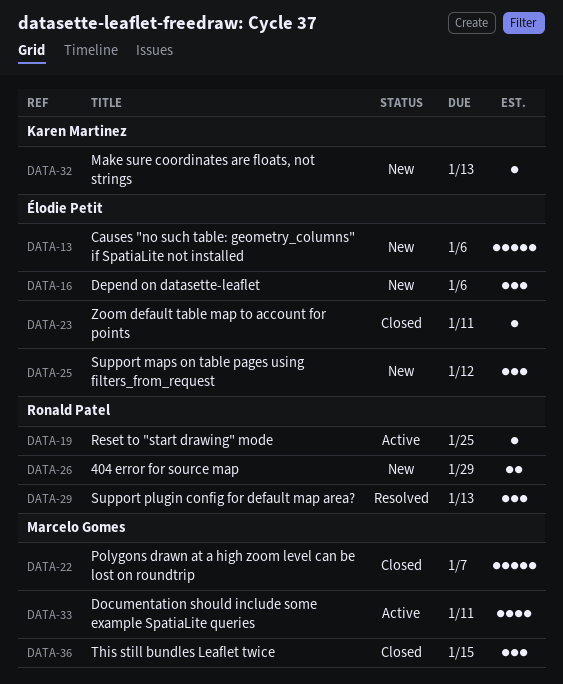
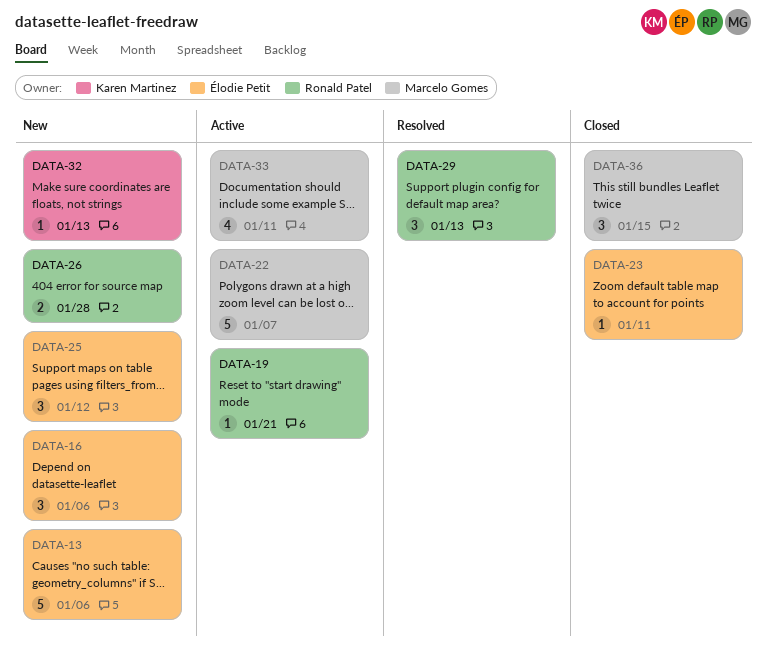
DATA-19, due: Jan 25 -> Jan 21
DATA-22, status: Closed -> Active
DATA-26, due: Jan 29 -> Jan 28

